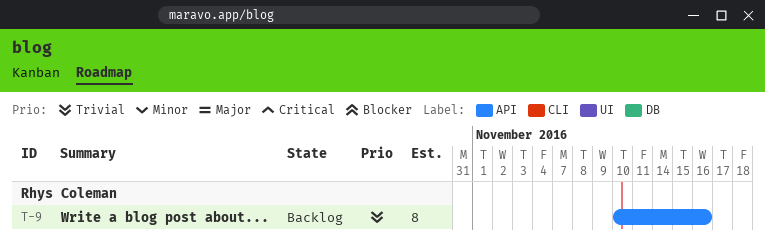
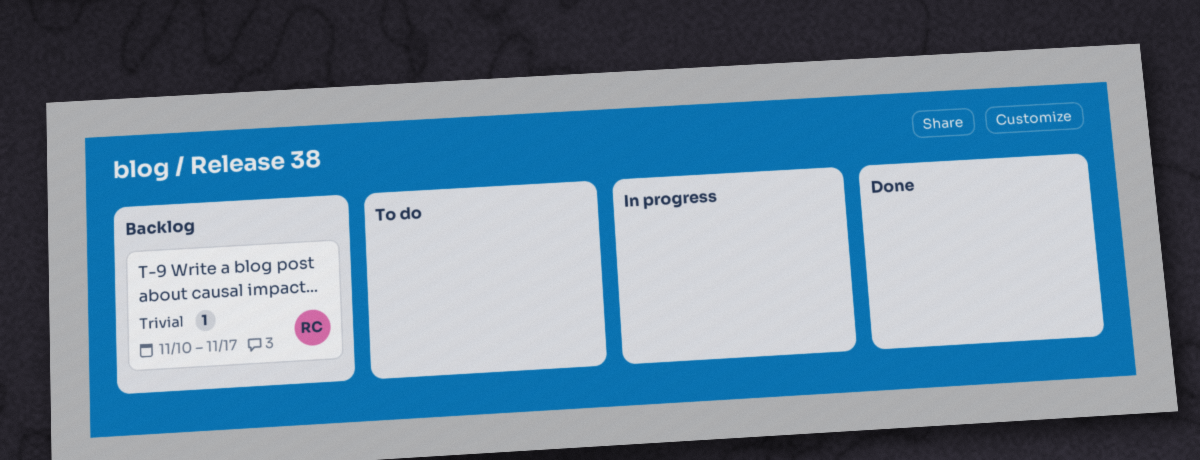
T-9, estimate: 8 -> 1
T-9, due: Nov 16 -> Nov 17

